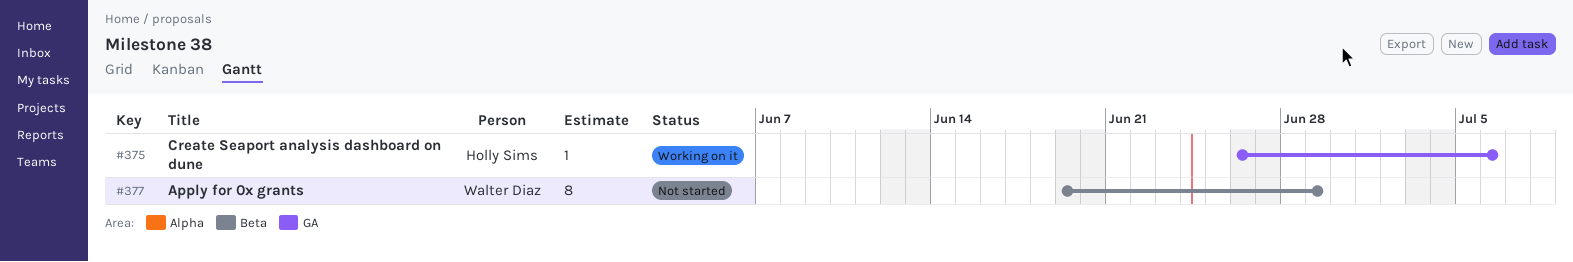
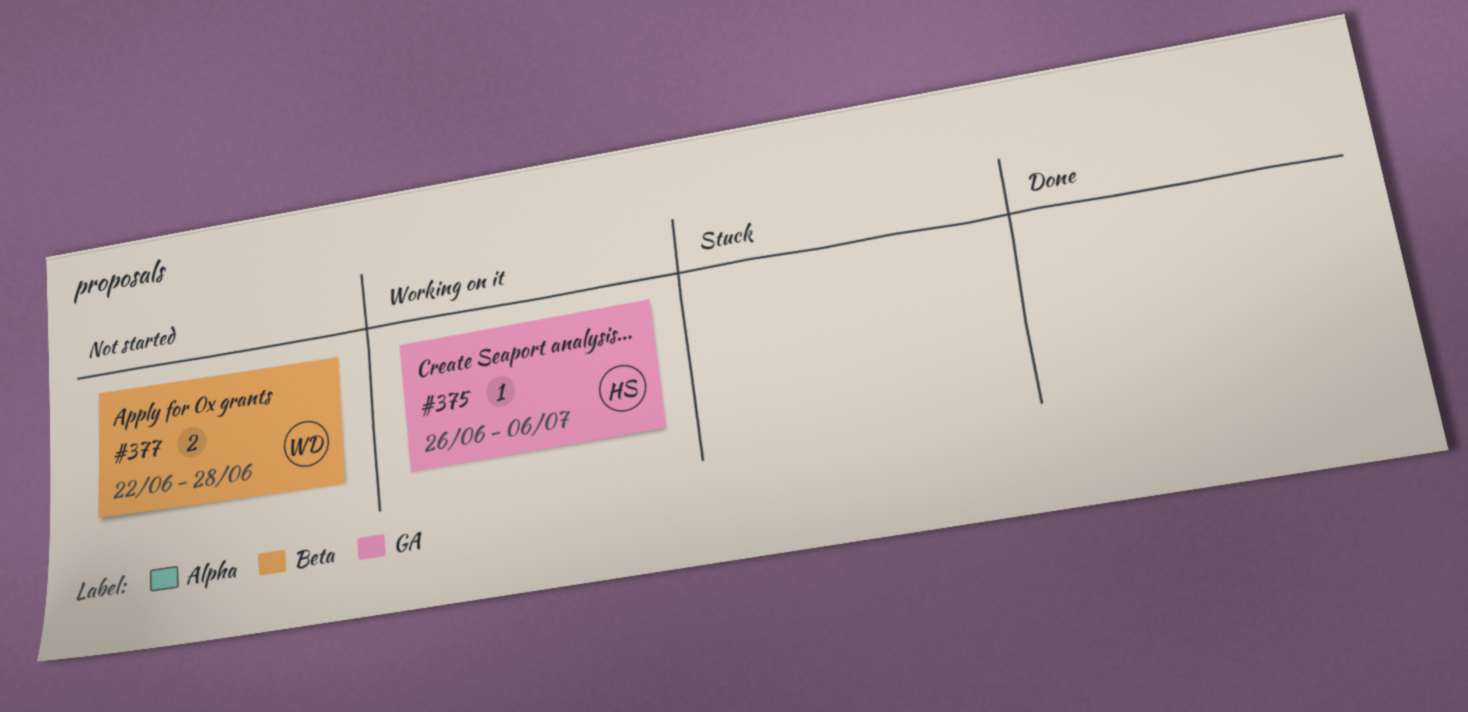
#377, estimate: 8 -> 2
#377, start: Jun 19 -> Jun 22
#377, due: Jun 29 -> Jun 28

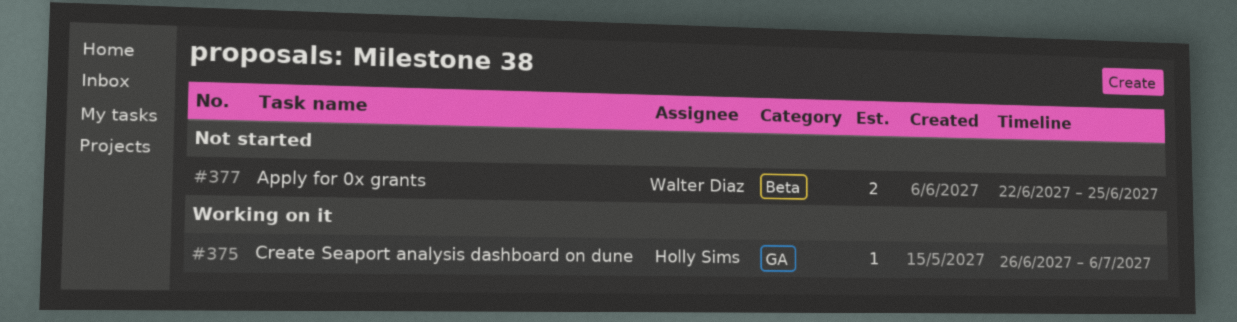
#377, due: Jun 28 -> Jun 25

